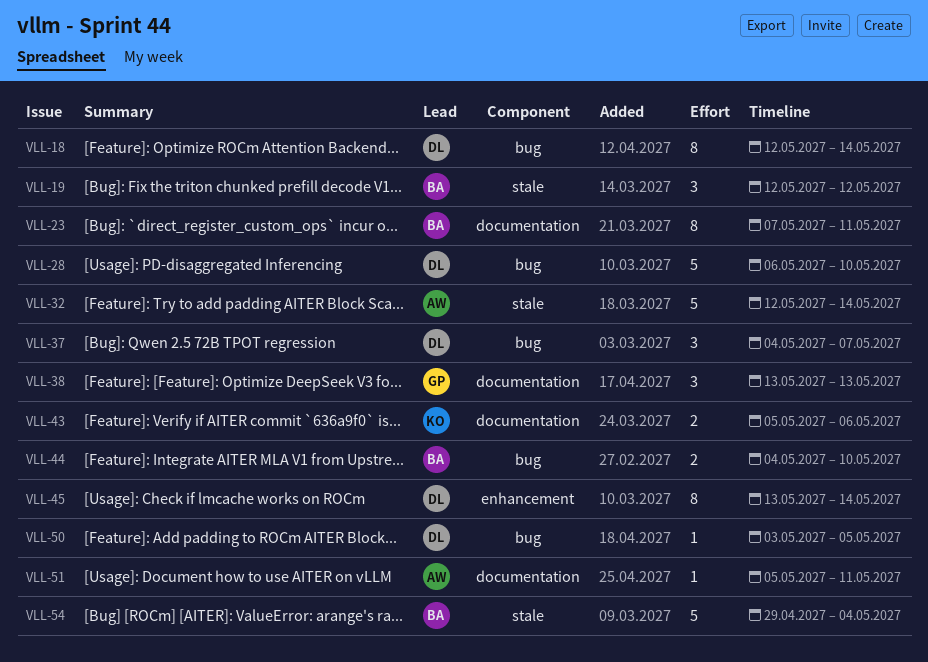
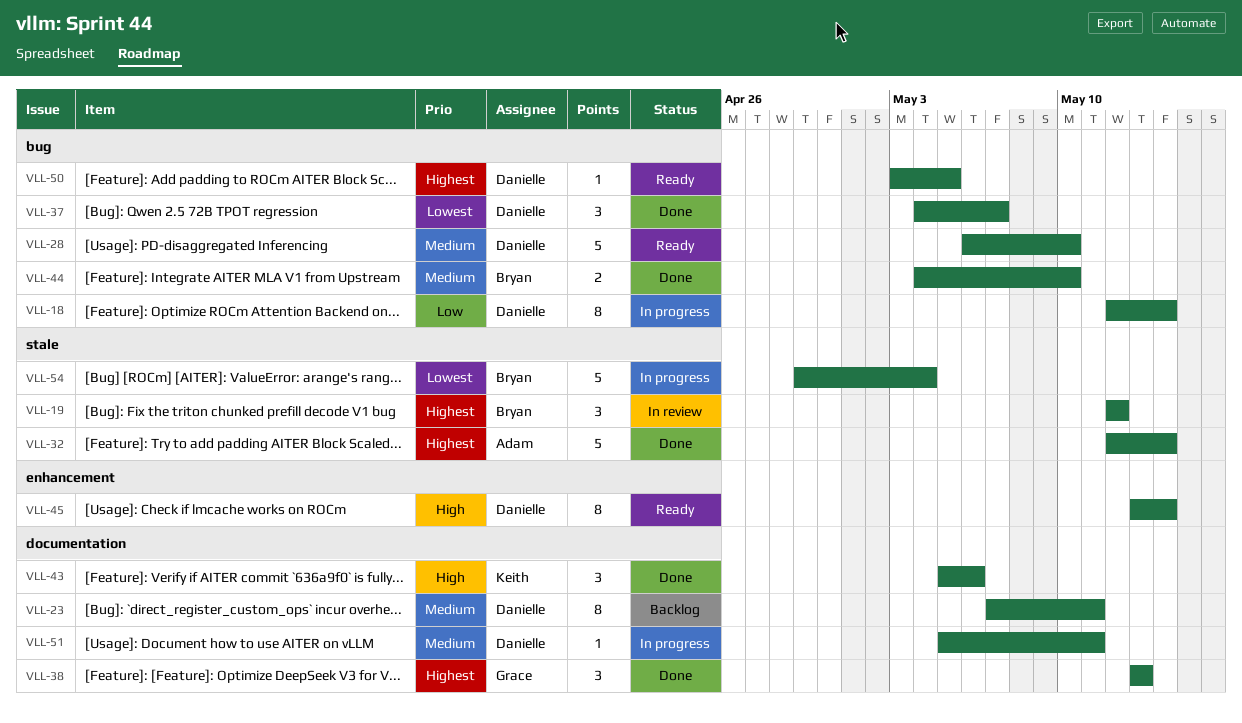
VLL-23, owner: Bryan -> Danielle
VLL-43, estimate: 2 -> 3
VLL-51, owner: Adam -> Danielle

